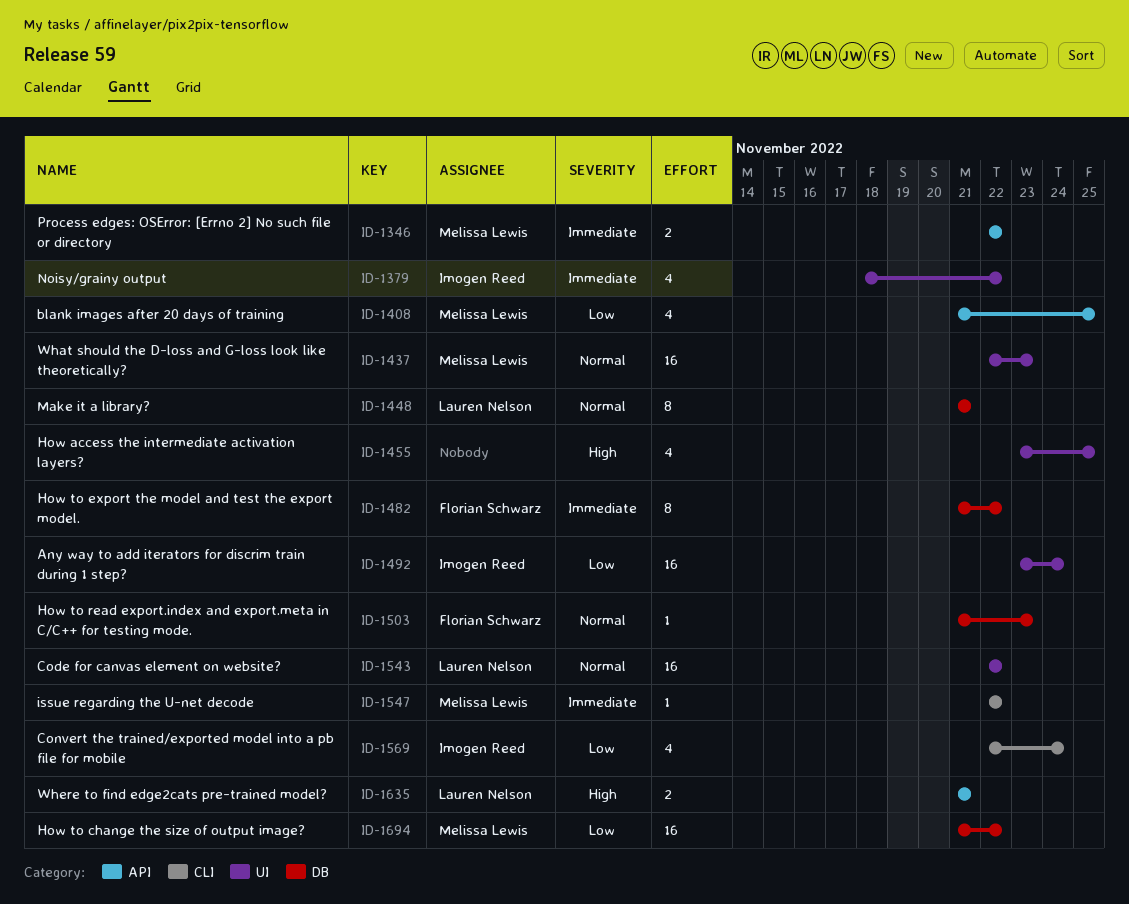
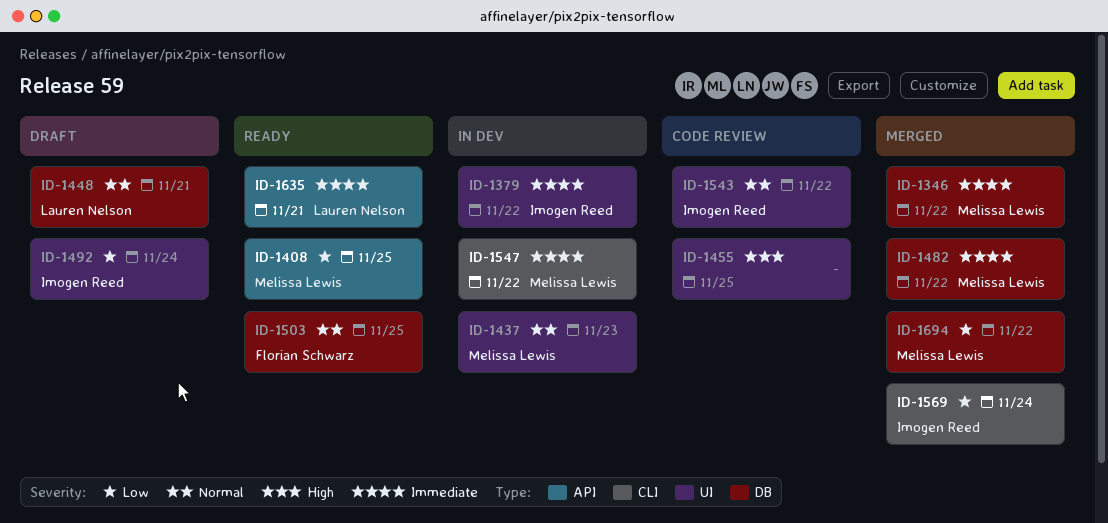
ID-1346, label: API -> DB
ID-1482, owner: Florian Schwarz -> Melissa Lewis
ID-1503, due: Nov 23 -> Nov 25
ID-1543, owner: Lauren Nelson -> Imogen Reed
ID-1635, priority: High -> Immediate

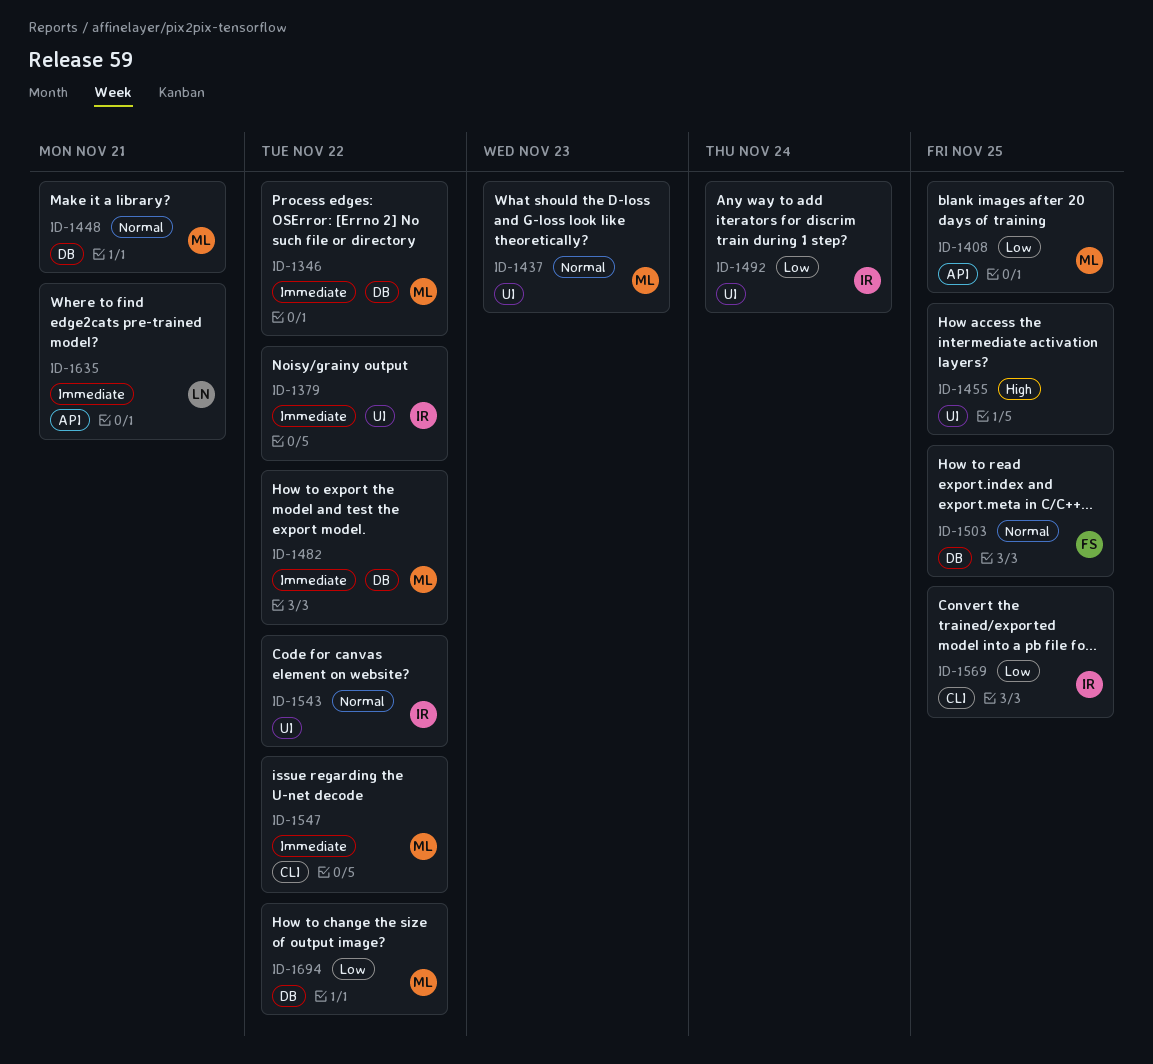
ID-1448, owner: Lauren Nelson -> Melissa Lewis
ID-1569, due: Nov 24 -> Nov 25

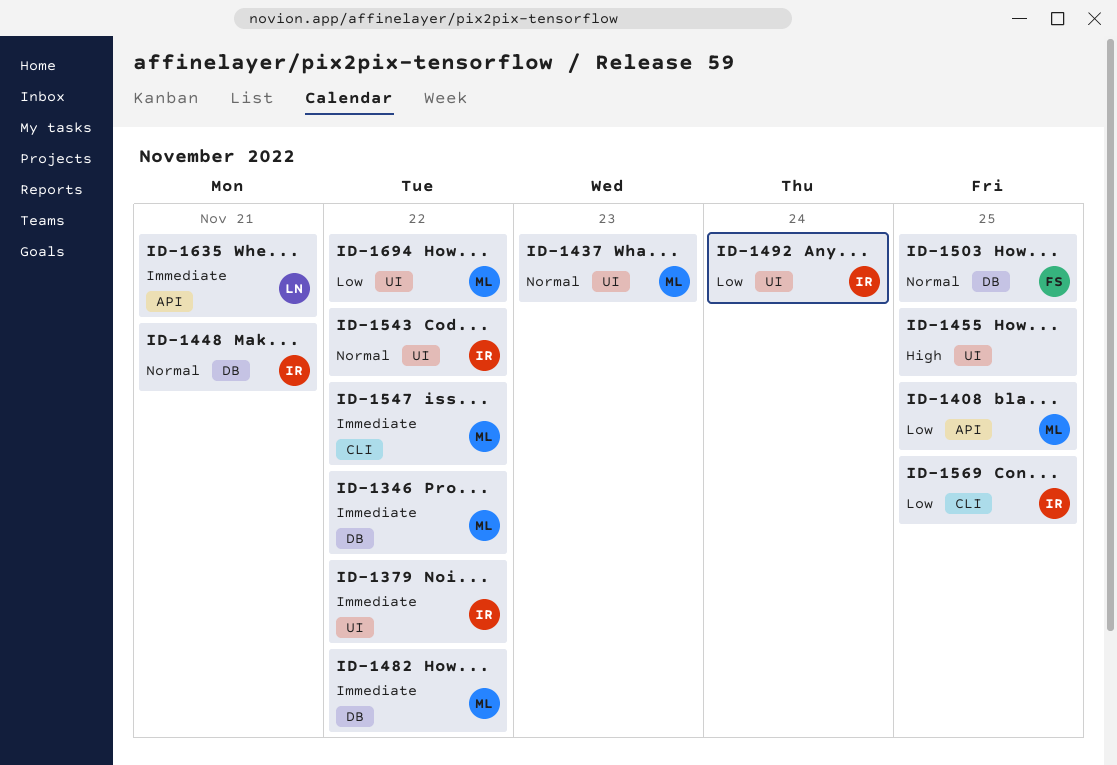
ID-1448, owner: ML -> IR
ID-1694, label: DB -> UI

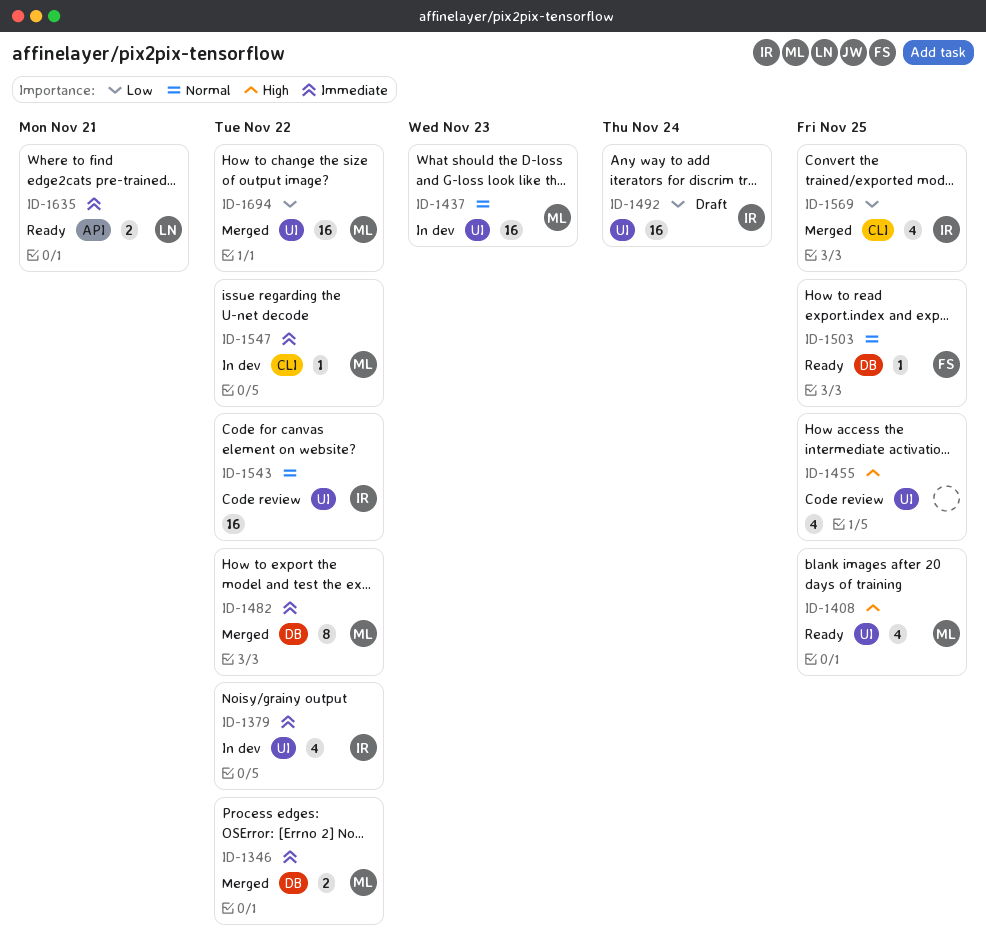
ID-1408, priority: Low -> High
ID-1408, label: API -> UI
ID-1448: present -> none

